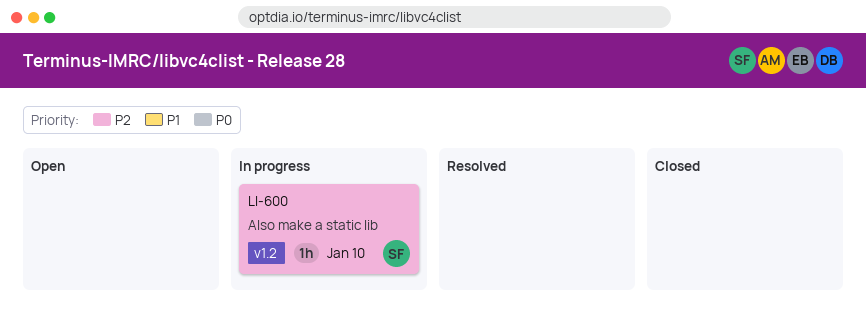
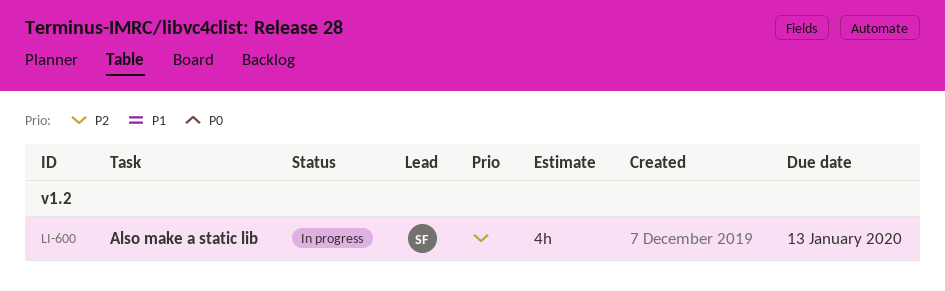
LI-600, estimate: 1h -> 4h
LI-600, due: Jan 10 -> Jan 13

